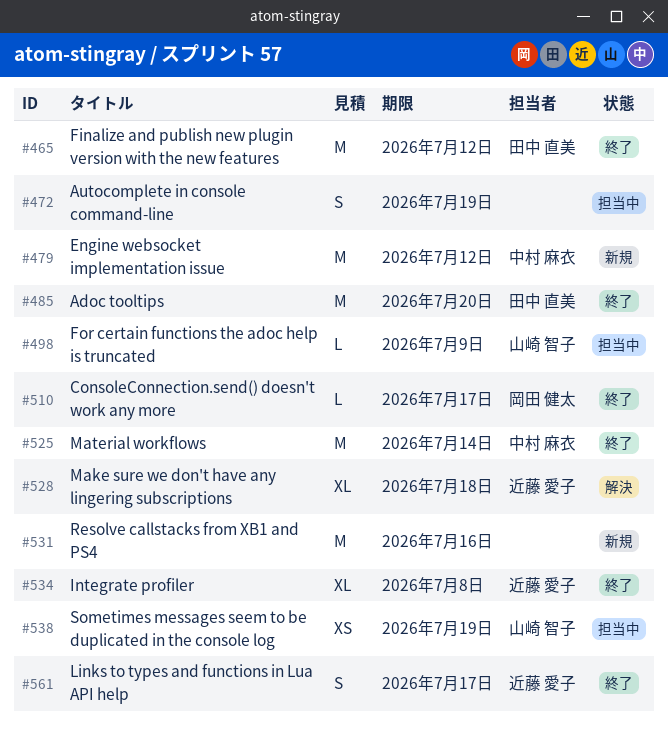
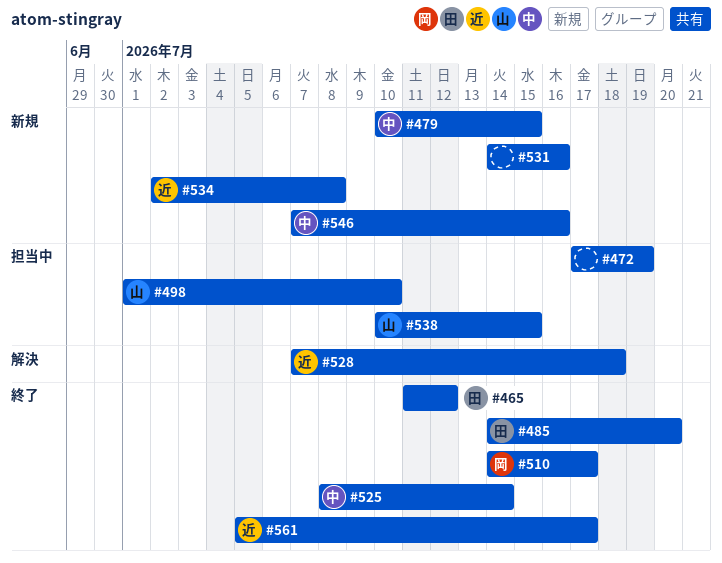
#479, due: Jul 12 -> Jul 15
#498, due: Jul 9 -> Jul 10
#534, status: 終了 -> 新規
#538, due: Jul 19 -> Jul 15
#546: none -> present

